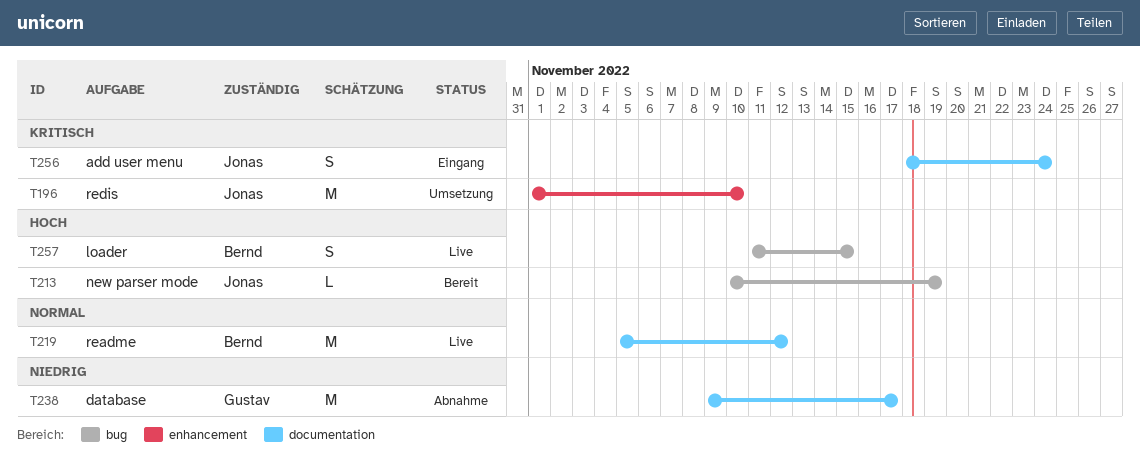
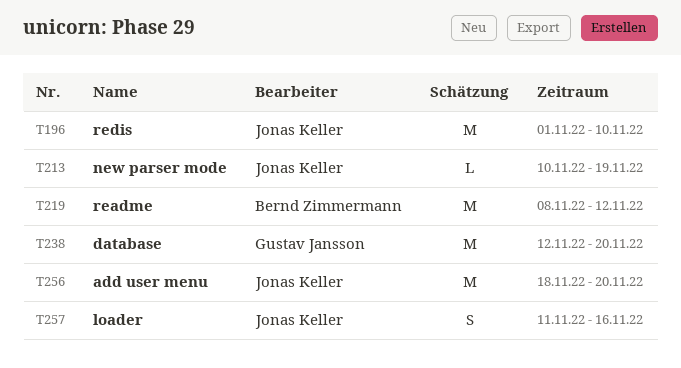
T219, start: Nov 5 -> Nov 8
T238, start: Nov 9 -> Nov 12
T238, due: Nov 17 -> Nov 20
T256, estimate: S -> M
T256, due: Nov 24 -> Nov 20
T257, owner: Bernd Zimmermann -> Jonas Keller
T257, due: Nov 15 -> Nov 16

